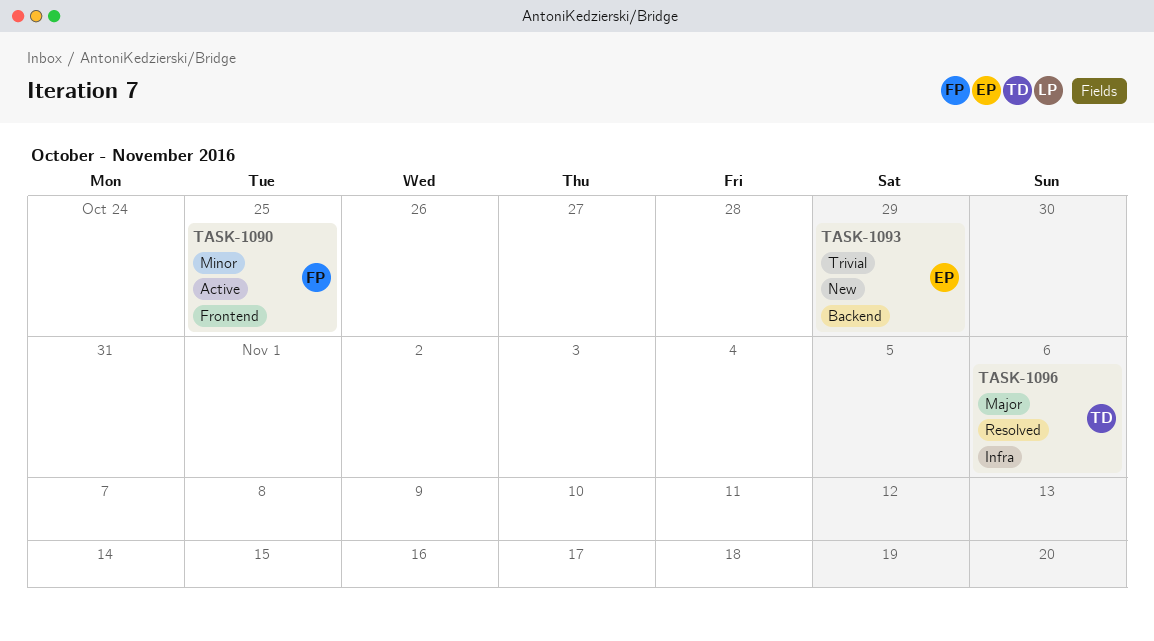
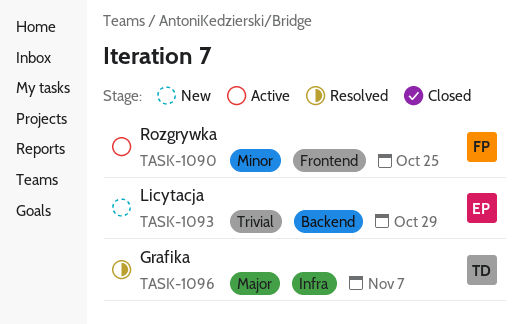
TASK-1096, due: Nov 6 -> Nov 7

